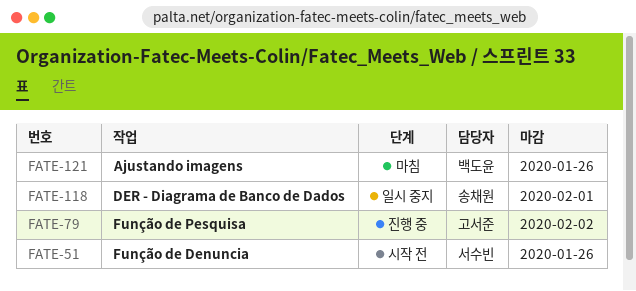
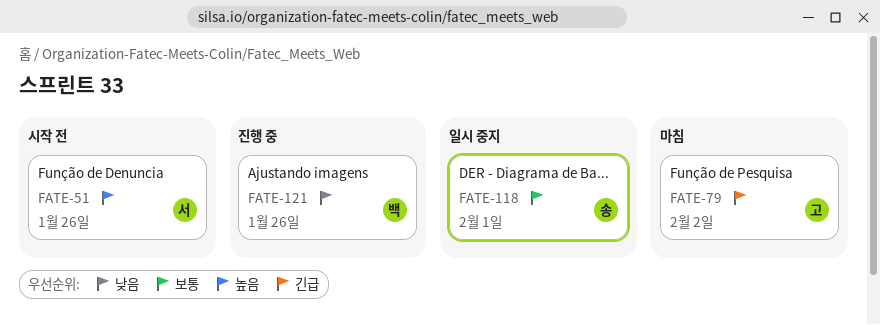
FATE-79, status: 진행 중 -> 마침
FATE-121, status: 마침 -> 진행 중

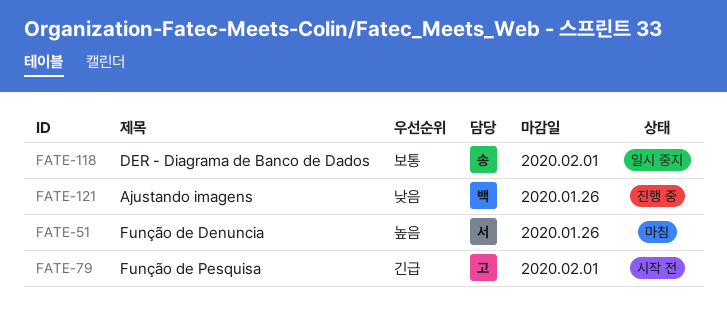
FATE-51, status: 시작 전 -> 마침
FATE-79, status: 마침 -> 시작 전
FATE-79, due: Feb 2 -> Feb 1

